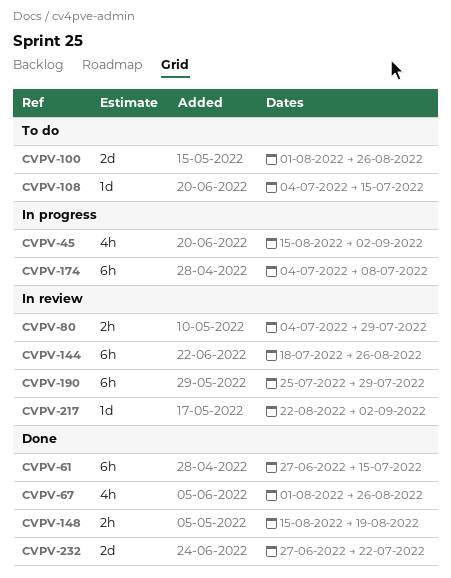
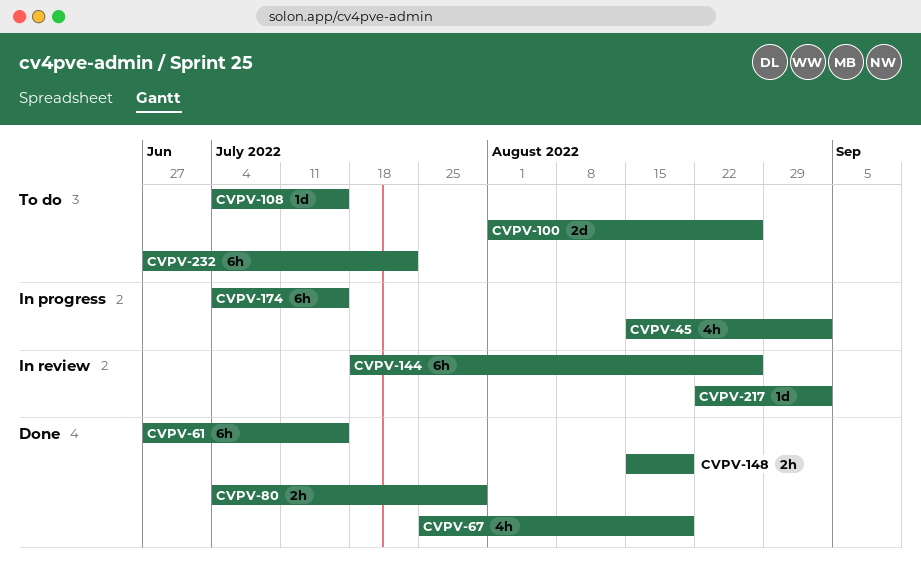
CVPV-67, start: Aug 1 -> Jul 25
CVPV-67, due: Aug 26 -> Aug 19
CVPV-80, status: In review -> Done
CVPV-174, due: Jul 8 -> Jul 15
CVPV-190: present -> none
CVPV-232, status: Done -> To do
CVPV-232, estimate: 2d -> 6h

